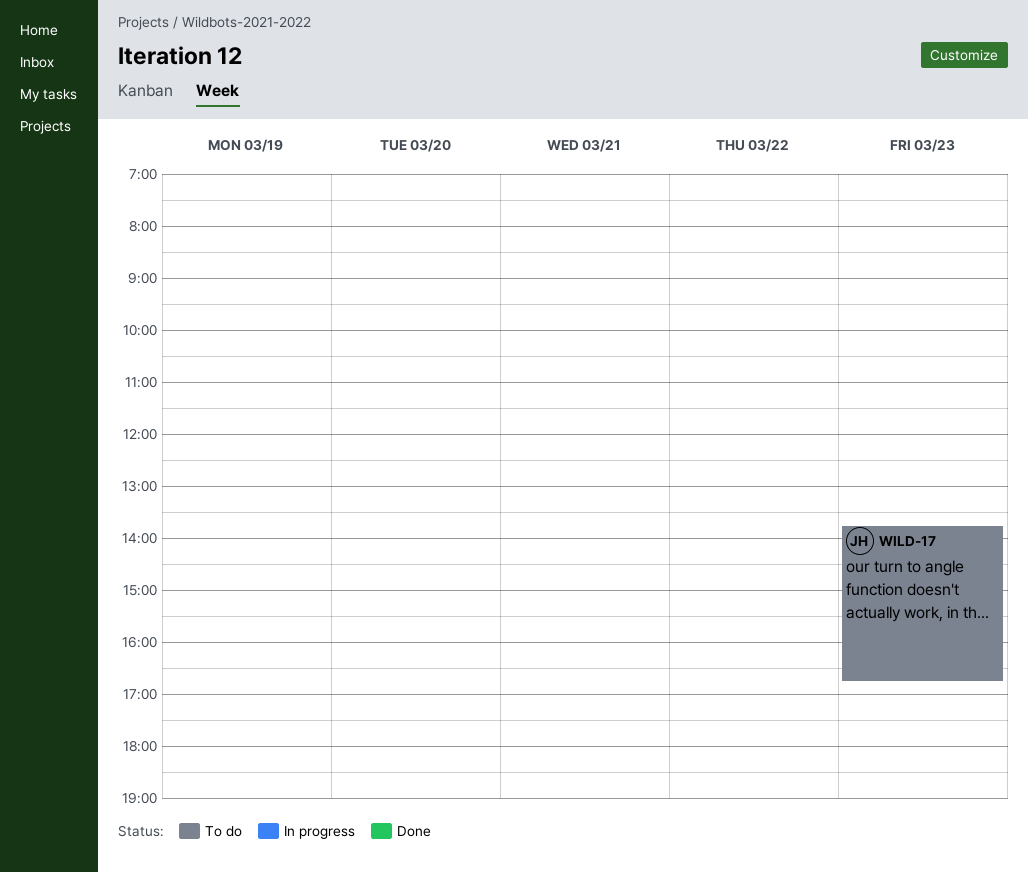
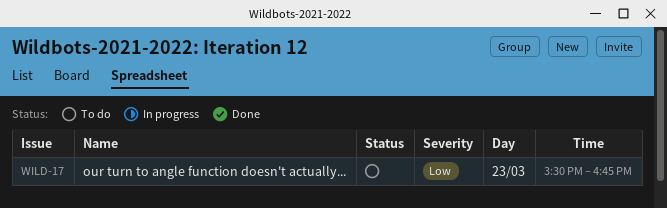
WILD-17, begins: 13:45 -> 15:30

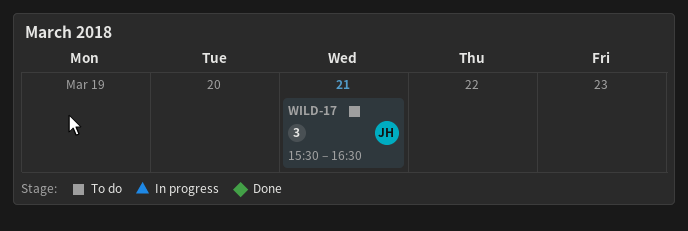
WILD-17, day: Mar 23 -> Mar 21
WILD-17, ends: 16:45 -> 16:30

